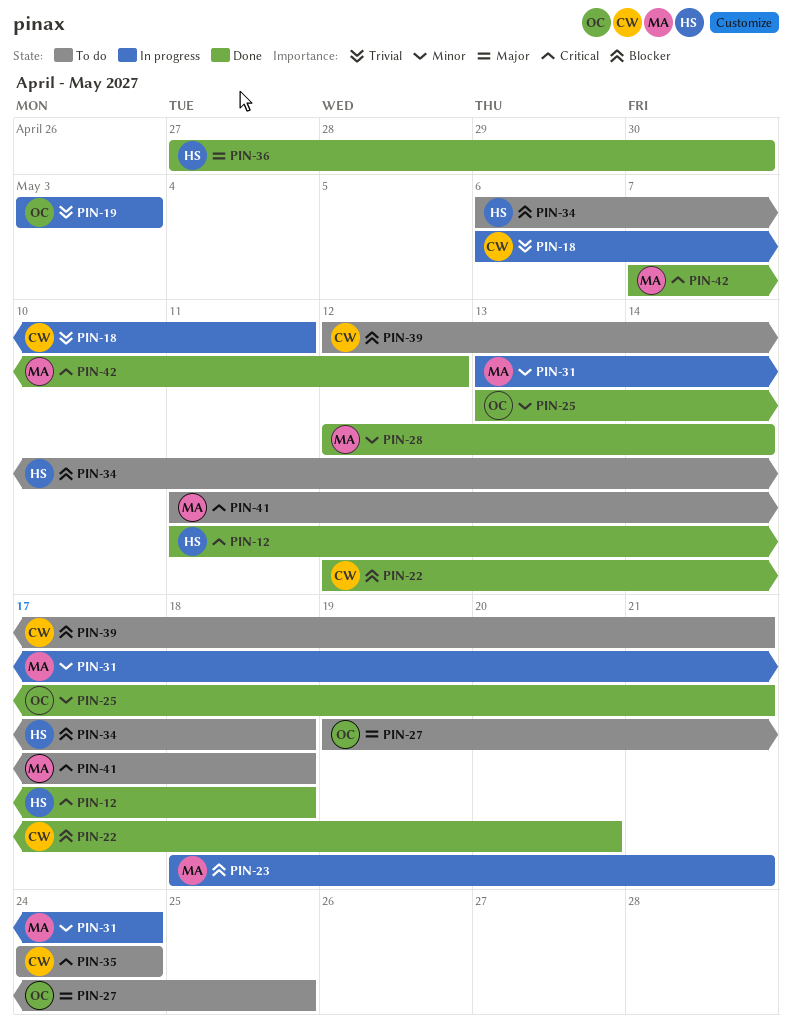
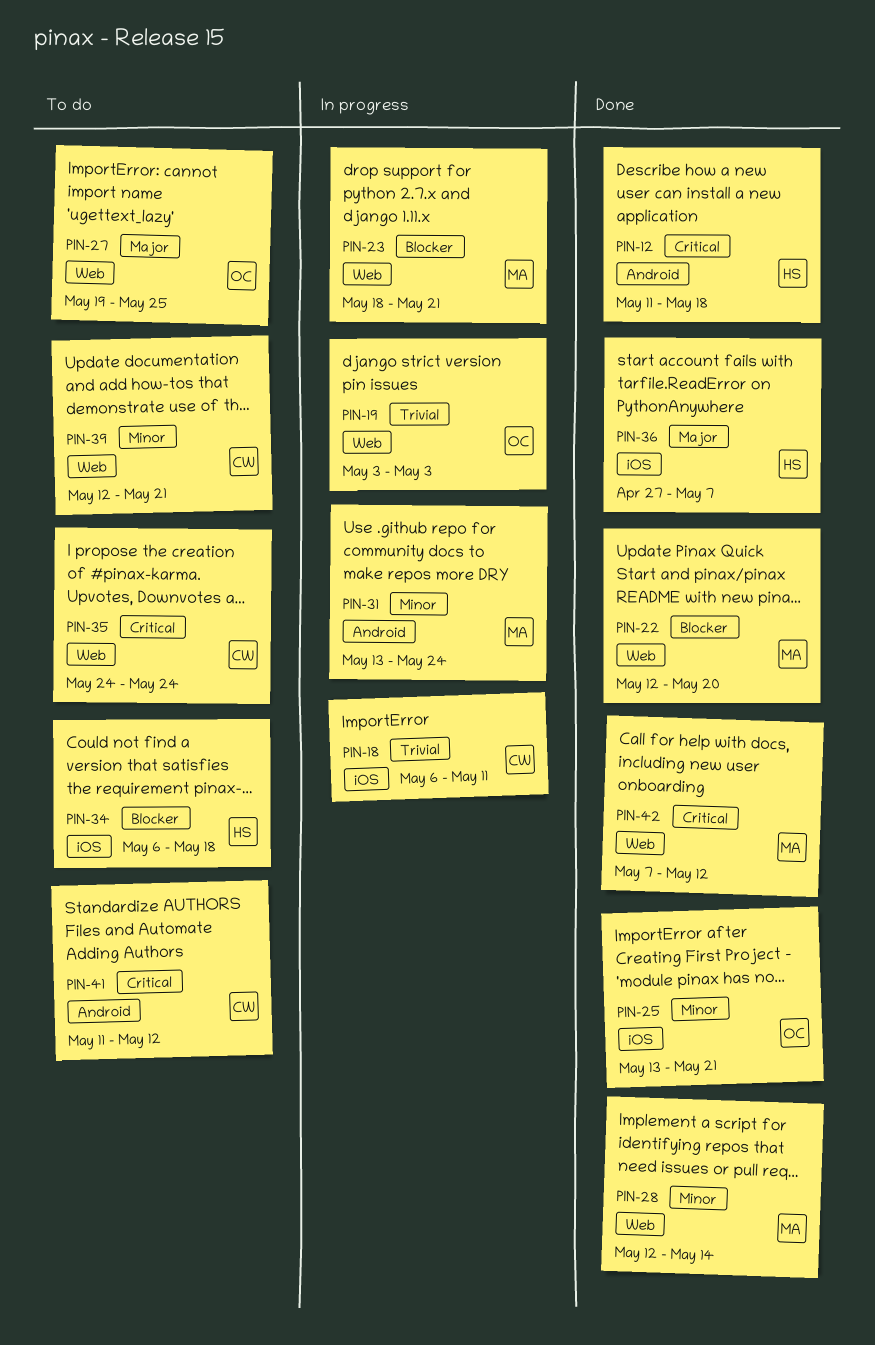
PIN-22, owner: CW -> MA
PIN-36, due: Apr 30 -> May 7
PIN-39, priority: Blocker -> Minor
PIN-41, owner: MA -> CW
PIN-41, due: May 18 -> May 12

